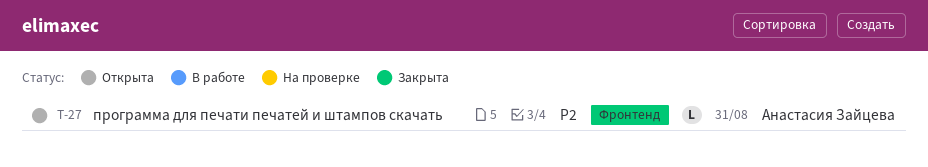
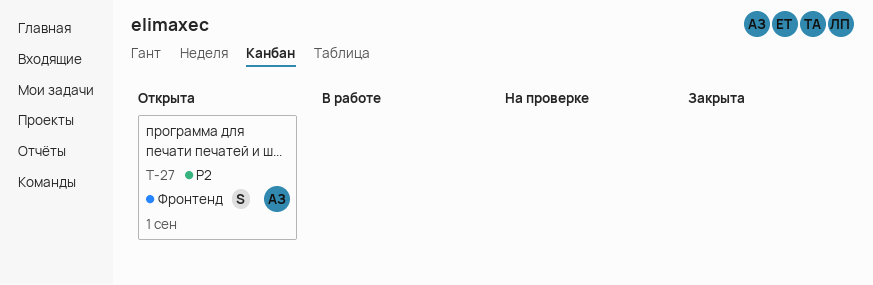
T-27, estimate: L -> S
T-27, due: Aug 31 -> Sep 1

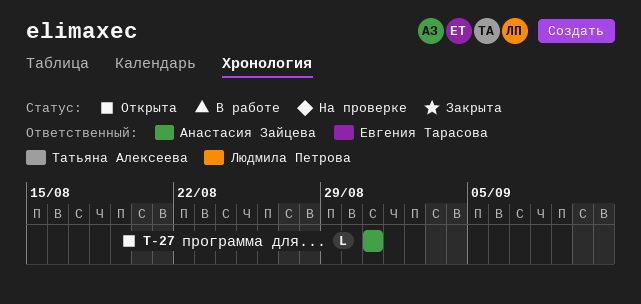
T-27, estimate: S -> L
T-27, due: Sep 1 -> Aug 31

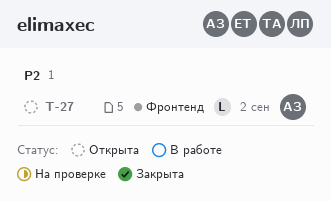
T-27, due: Aug 31 -> Sep 2

